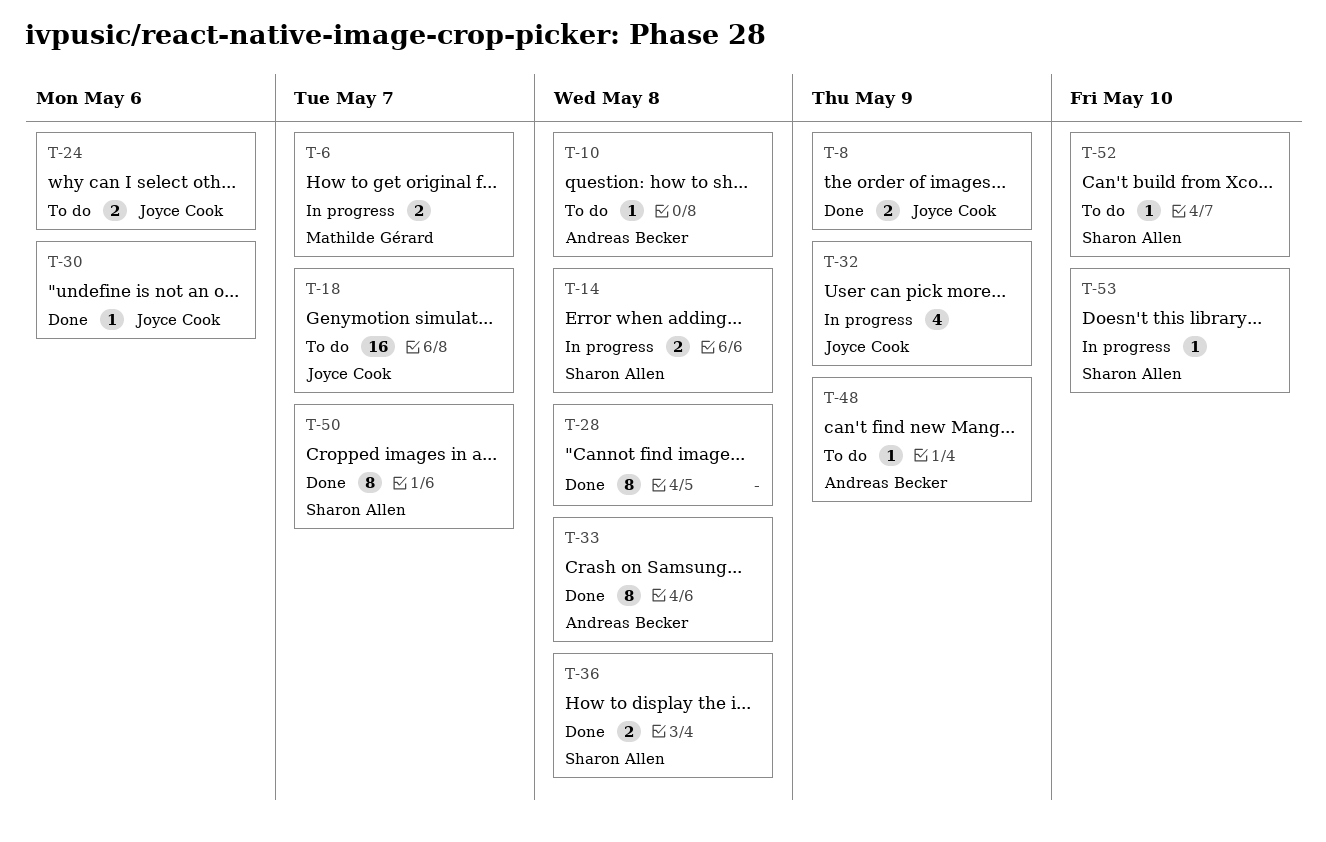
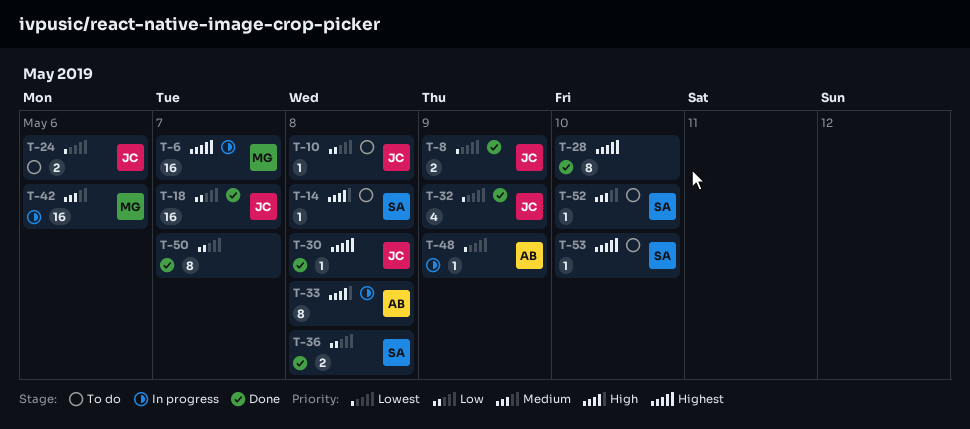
T-6, estimate: 2 -> 16
T-10, owner: Andreas Becker -> Joyce Cook
T-14, status: In progress -> To do
T-14, estimate: 2 -> 1
T-18, status: To do -> Done
T-28, due: May 8 -> May 10
T-30, due: May 6 -> May 8
T-32, status: In progress -> Done
T-33, status: Done -> In progress
T-42: none -> present
T-48, status: To do -> In progress
T-50, owner: Sharon Allen -> none
T-53, status: In progress -> To do

